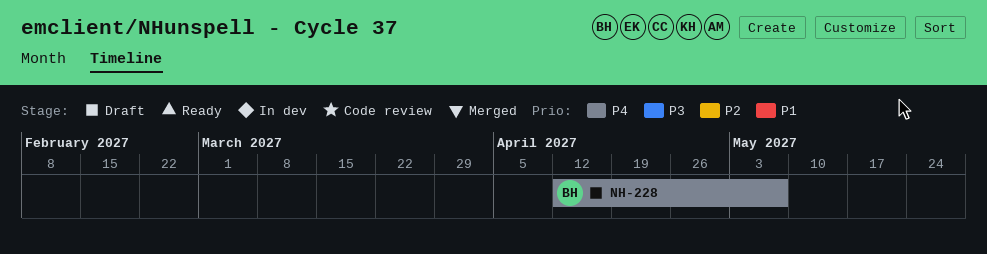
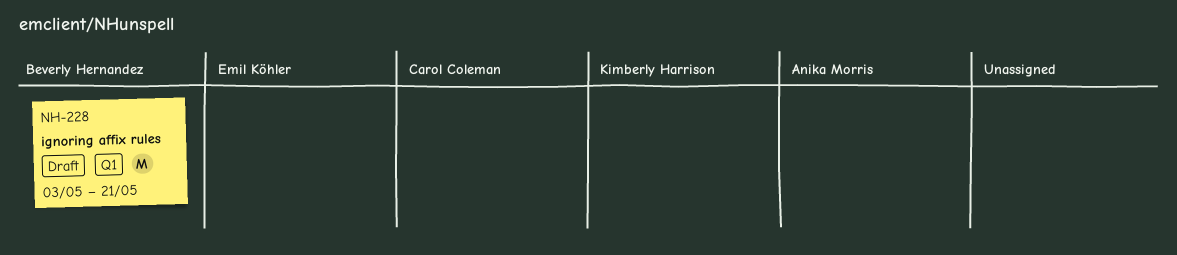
NH-228, start: Apr 12 -> May 3
NH-228, due: May 7 -> May 21

